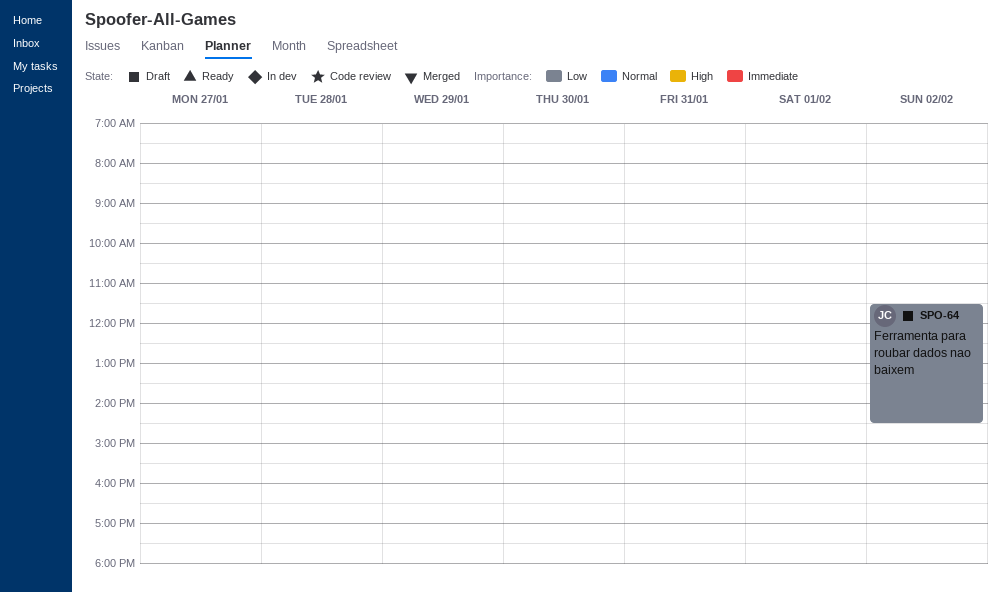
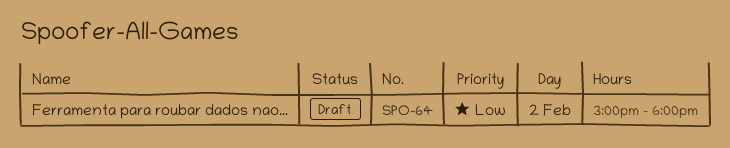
SPO-64, begins: 11:30 -> 15:00
SPO-64, ends: 14:30 -> 18:00

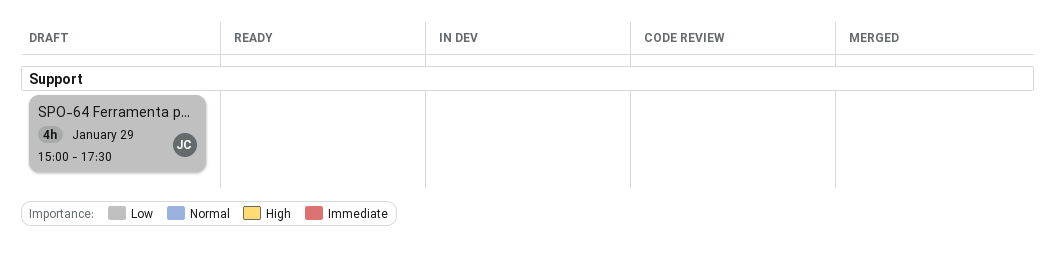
SPO-64, day: Feb 2 -> Jan 29
SPO-64, ends: 18:00 -> 17:30

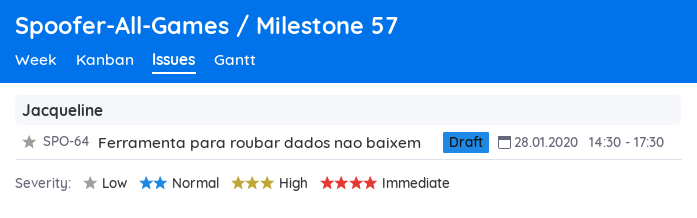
SPO-64, day: Jan 29 -> Jan 28
SPO-64, begins: 15:00 -> 14:30

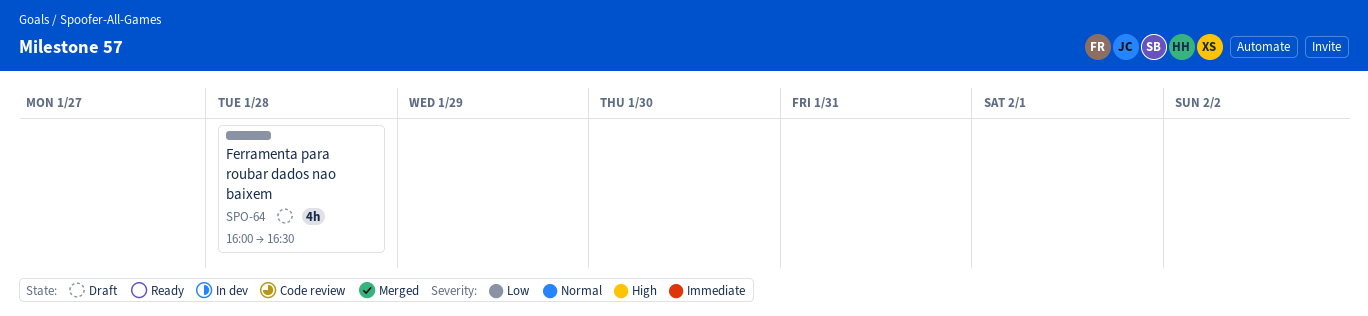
SPO-64, begins: 14:30 -> 16:00
SPO-64, ends: 17:30 -> 16:30

